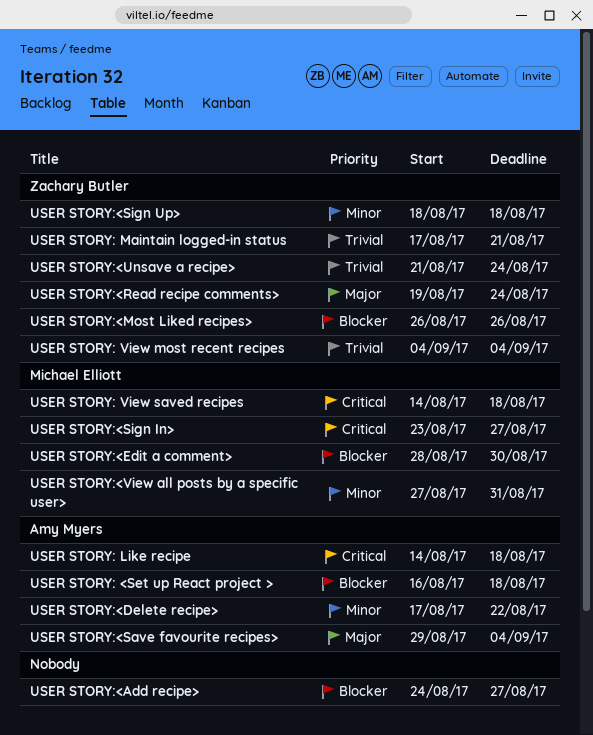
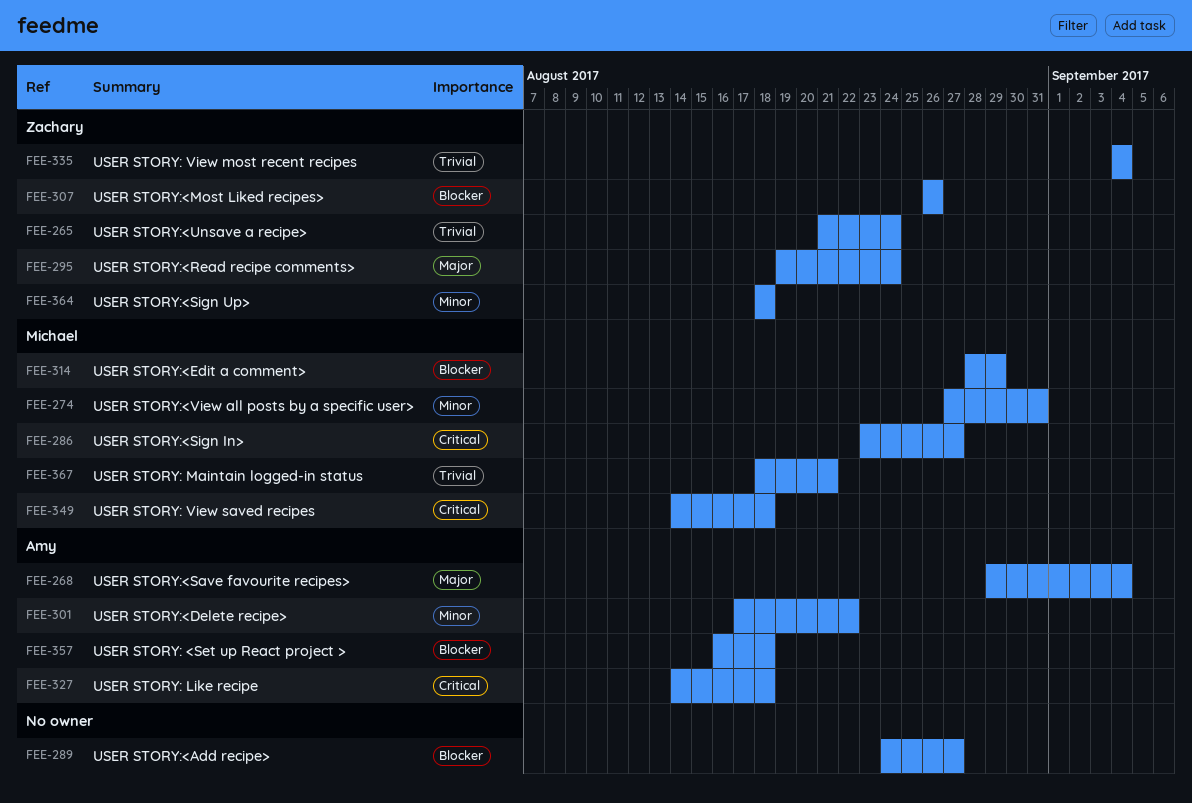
USER STORY: Maintain logged-in status, owner: Zachary Butler -> Michael Elliott
USER STORY: Maintain logged-in status, start: Aug 17 -> Aug 18
USER STORY:<Edit a comment>, due: Aug 30 -> Aug 29

